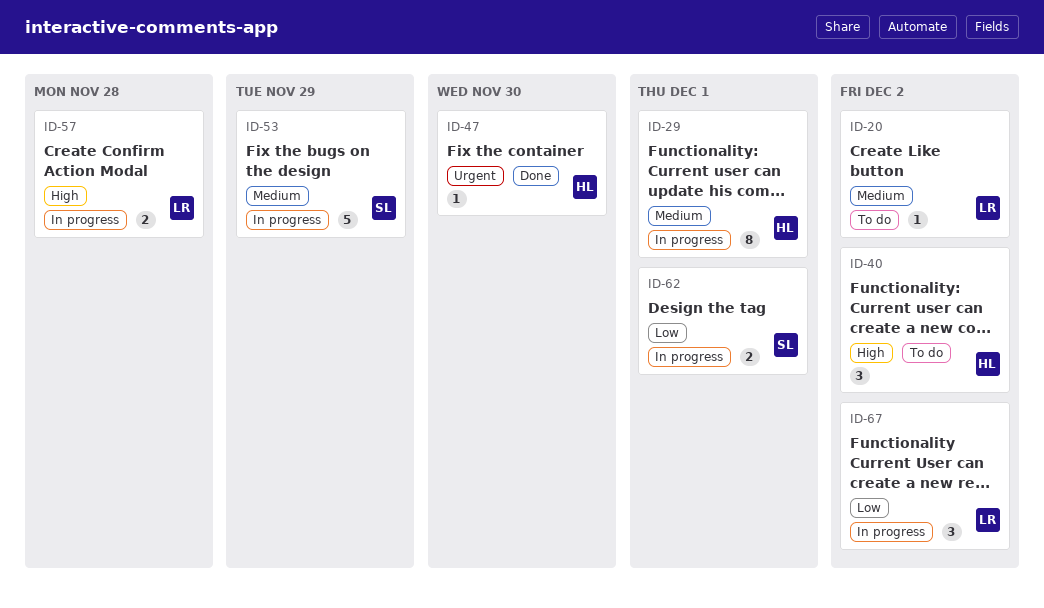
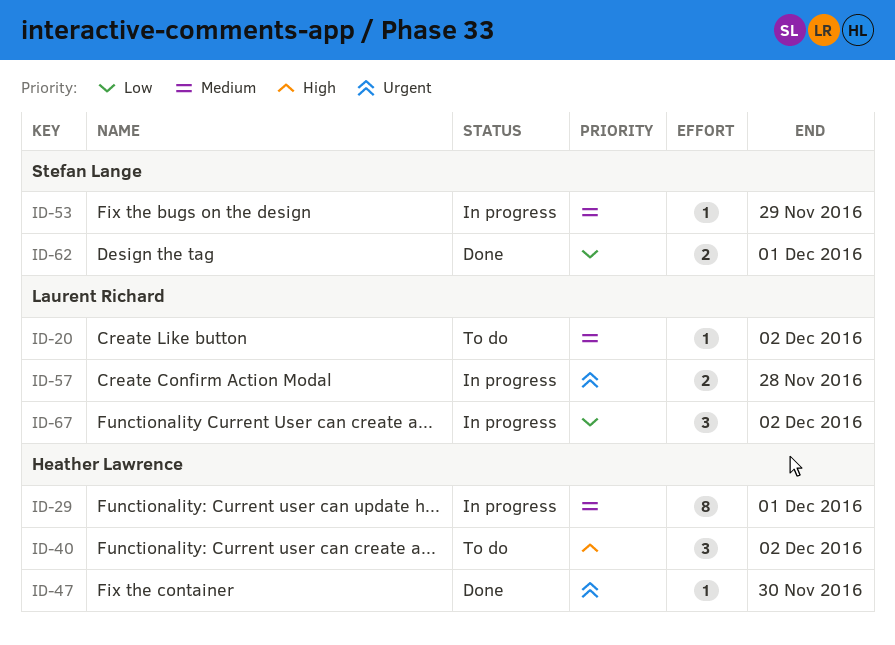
ID-53, estimate: 5 -> 1
ID-57, priority: High -> Urgent
ID-62, status: In progress -> Done

